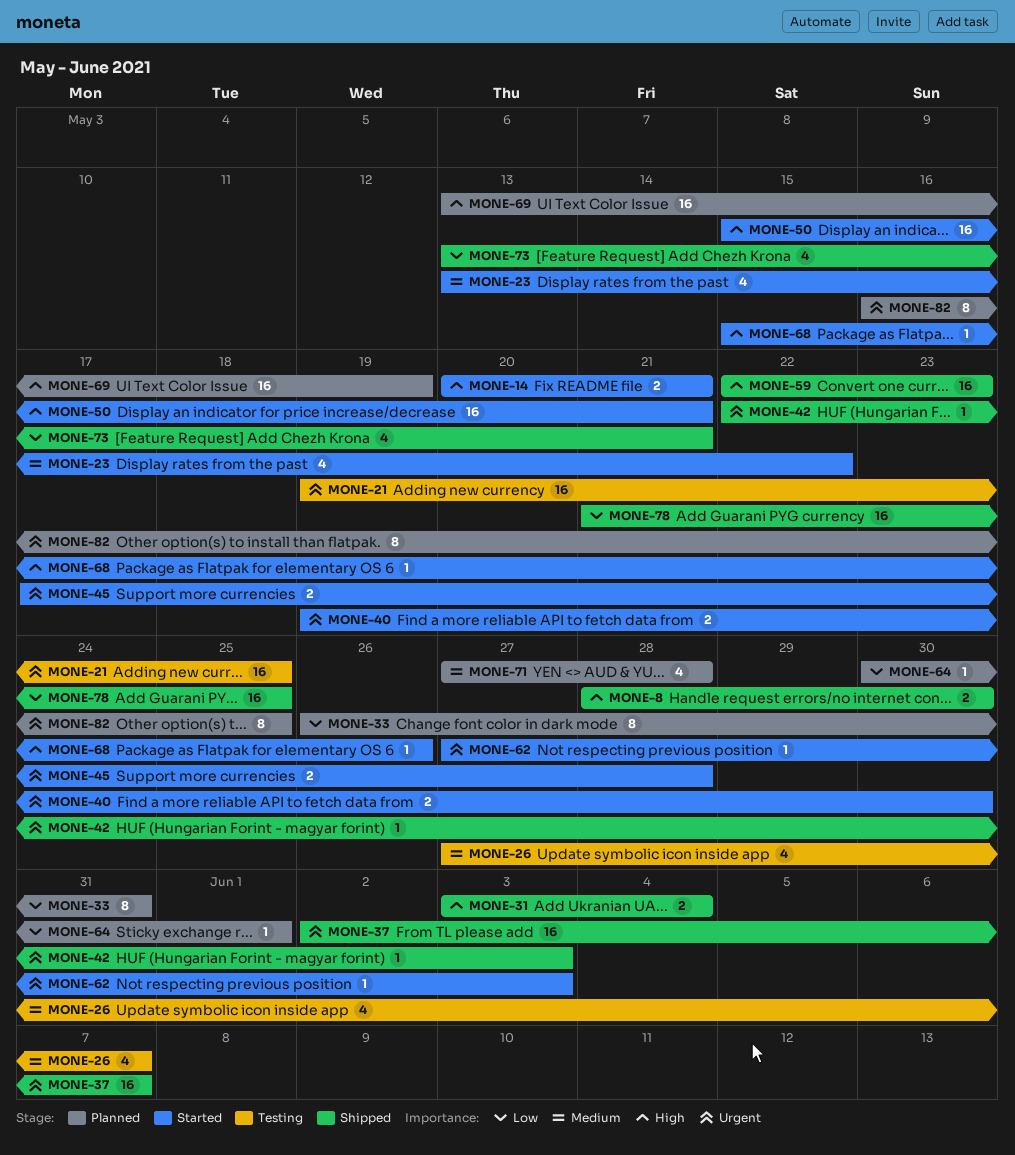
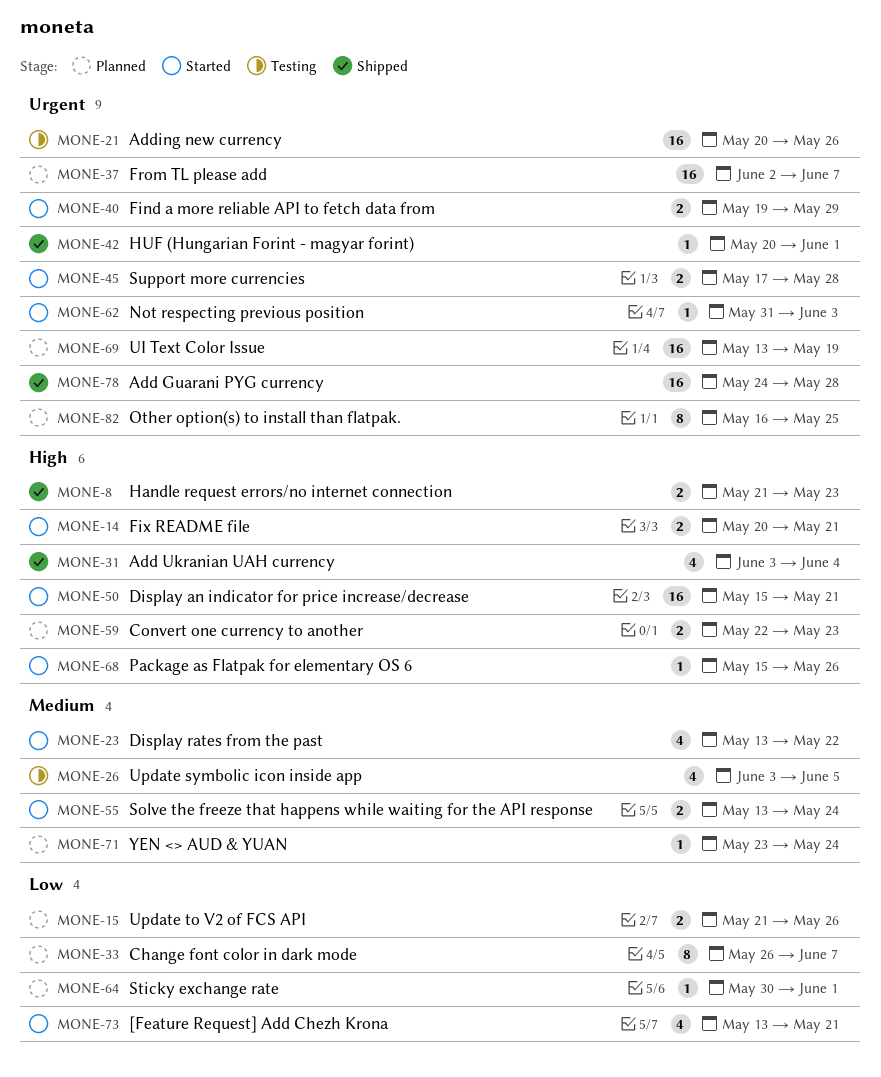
MONE-8, start: May 28 -> May 21
MONE-8, due: May 30 -> May 23
MONE-15: none -> present
MONE-21, start: May 19 -> May 20
MONE-21, due: May 25 -> May 26
MONE-26, start: May 27 -> Jun 3
MONE-26, due: Jun 7 -> Jun 5
MONE-31, estimate: 2 -> 4
MONE-33, due: May 31 -> Jun 7
MONE-37, status: Shipped -> Planned
MONE-40, due: May 30 -> May 29
MONE-42, start: May 22 -> May 20
MONE-42, due: Jun 3 -> Jun 1
MONE-55: none -> present
MONE-59, status: Shipped -> Planned
MONE-59, estimate: 16 -> 2
MONE-62, start: May 27 -> May 31
MONE-69, priority: High -> Urgent
MONE-71, estimate: 4 -> 1
MONE-71, start: May 27 -> May 23
MONE-71, due: May 28 -> May 24
MONE-73, status: Shipped -> Started
MONE-78, priority: Low -> Urgent
MONE-78, start: May 21 -> May 24
MONE-78, due: May 25 -> May 28

